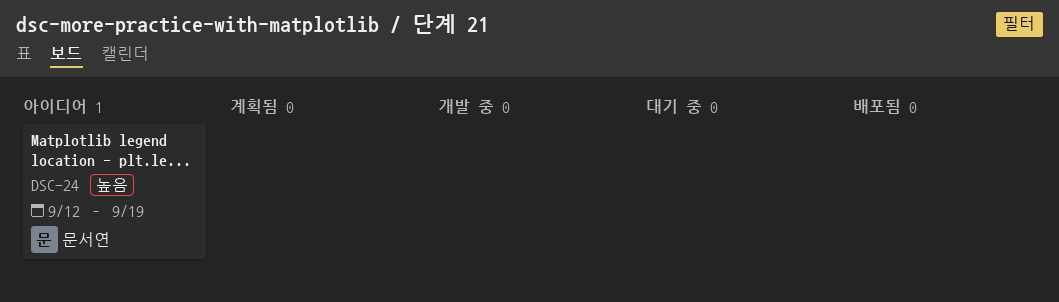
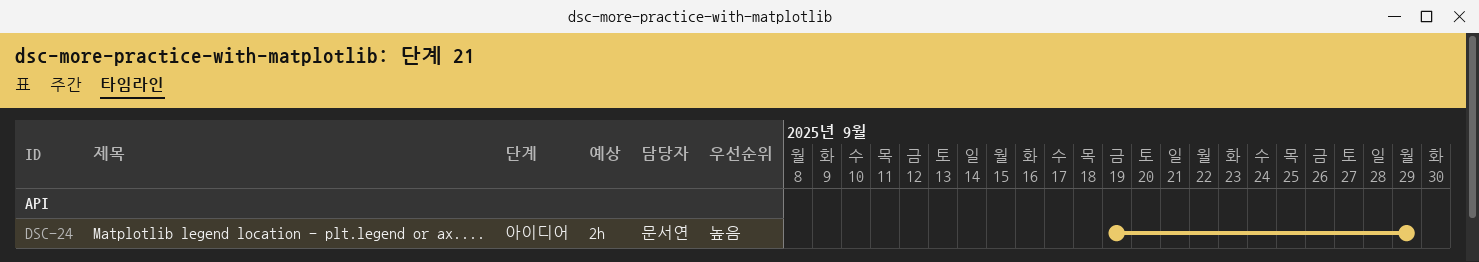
DSC-24, start: Sep 12 -> Sep 19
DSC-24, due: Sep 19 -> Sep 29

